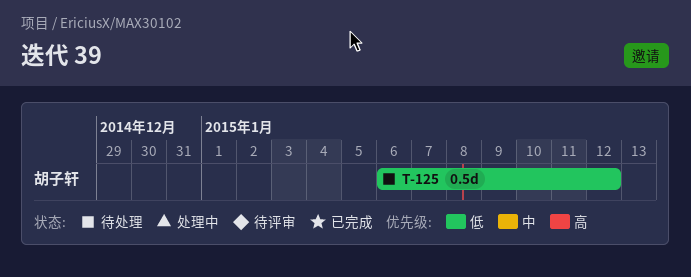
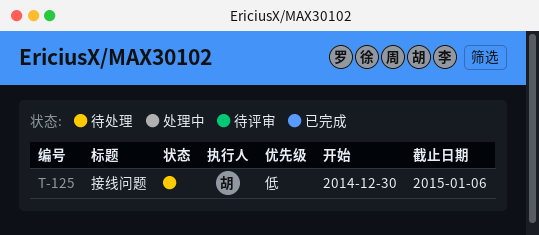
T-125, start: Jan 6 -> Dec 30
T-125, due: Jan 12 -> Jan 6

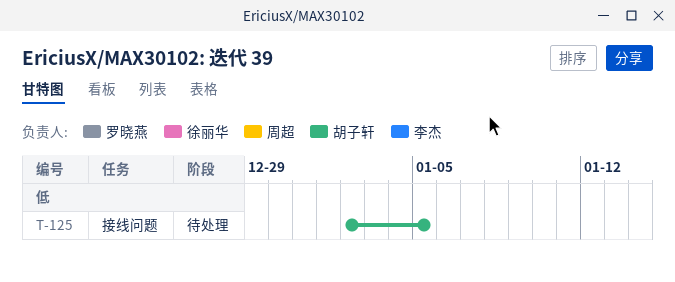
T-125, start: Dec 30 -> Jan 2
T-125, due: Jan 6 -> Jan 5

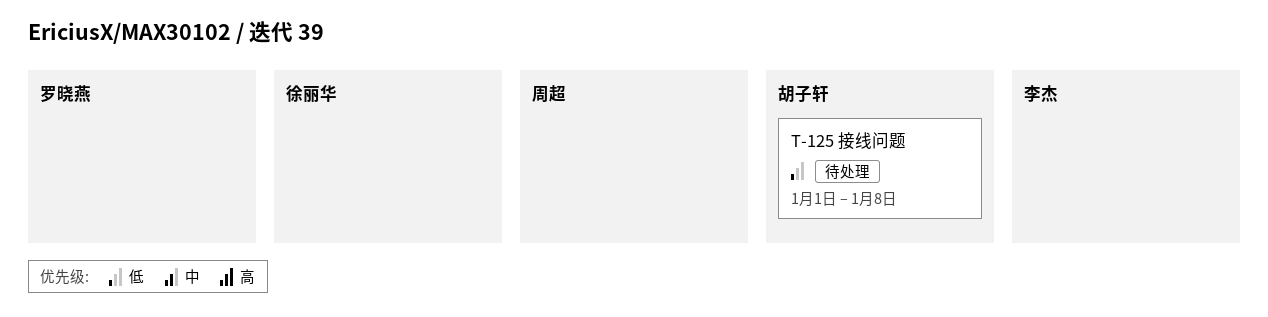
T-125, start: Jan 2 -> Jan 1
T-125, due: Jan 5 -> Jan 8

